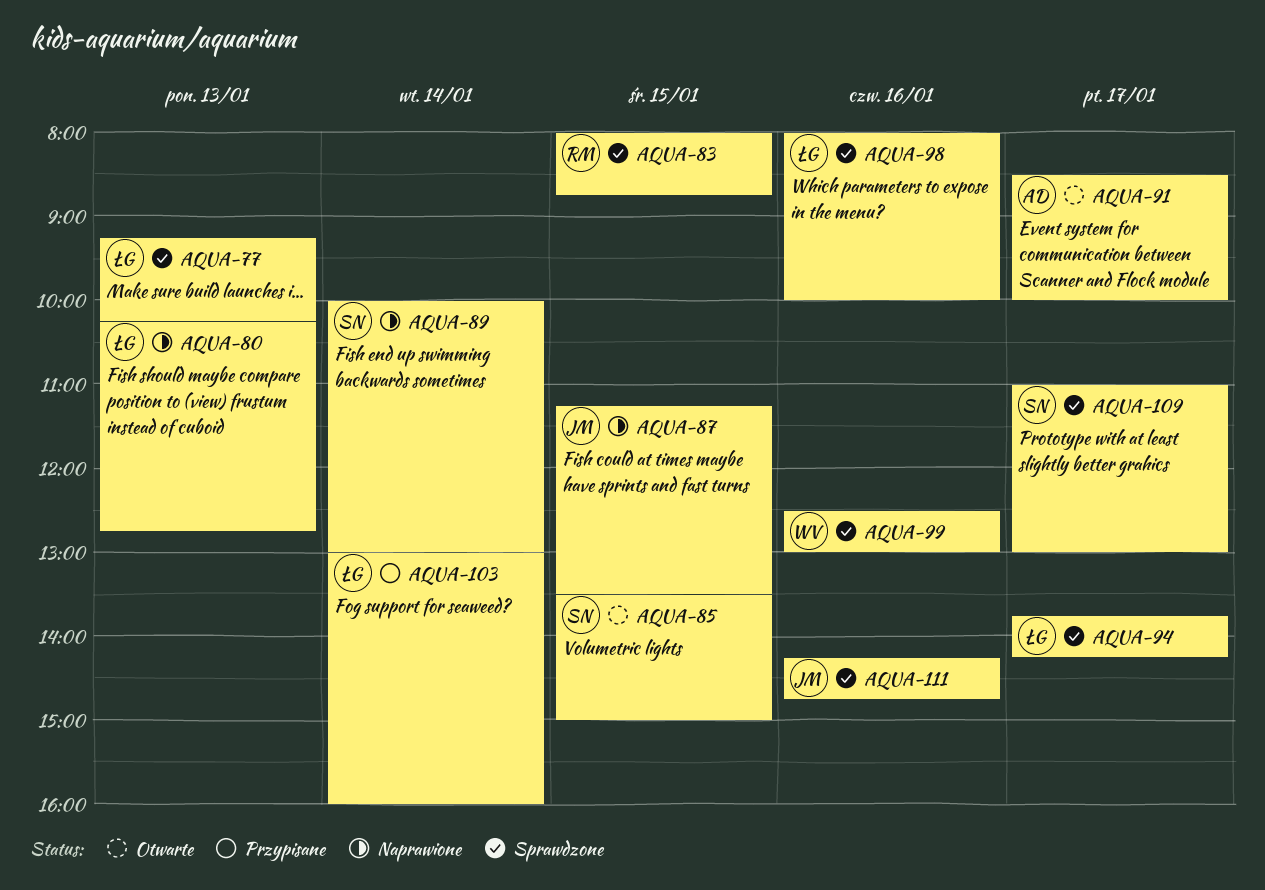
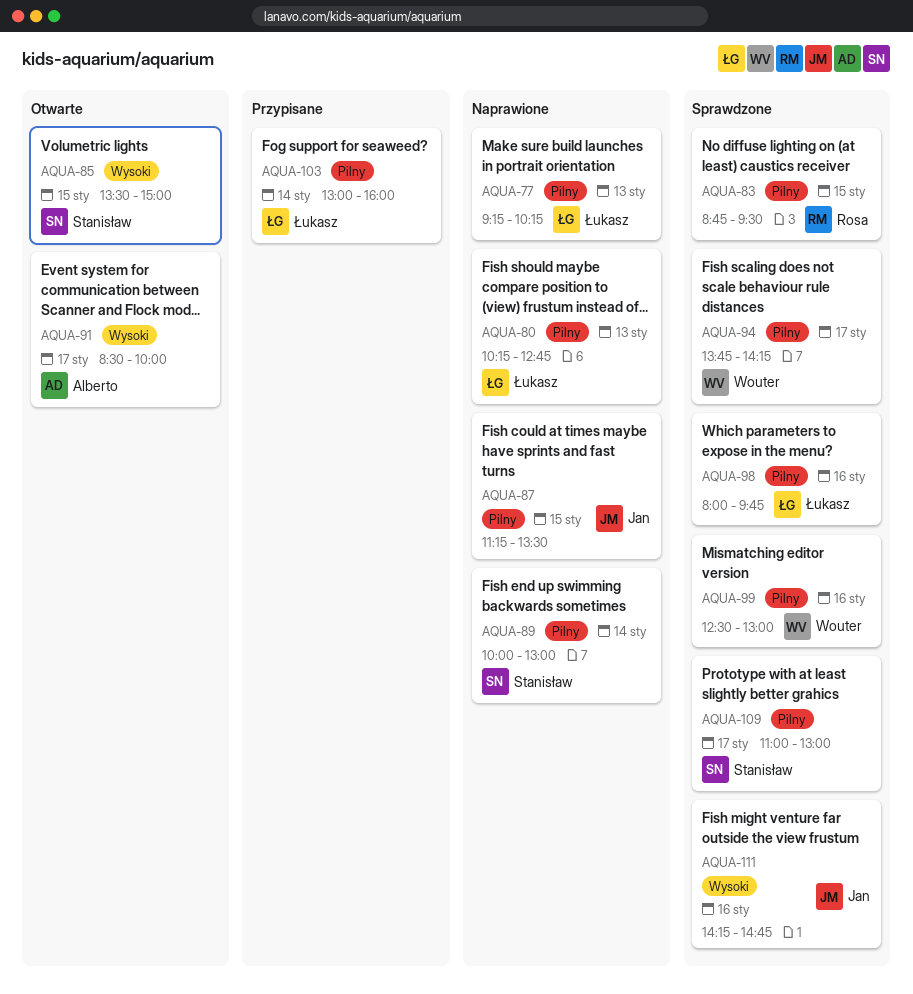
AQUA-77, status: Sprawdzone -> Naprawione
AQUA-83, begins: 08:00 -> 08:45
AQUA-83, ends: 08:45 -> 09:30
AQUA-94, owner: Łukasz -> Wouter
AQUA-98, ends: 10:00 -> 09:45

